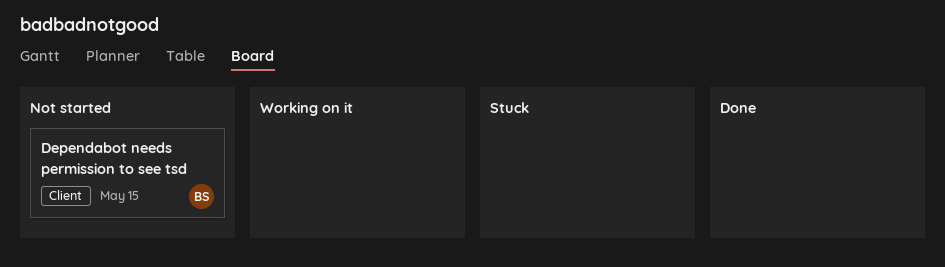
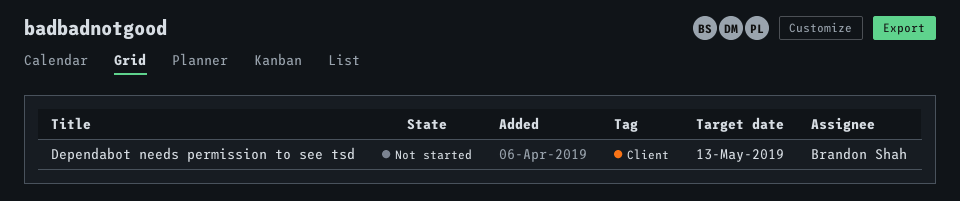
Dependabot needs permission to see tsd, due: May 15 -> May 13

